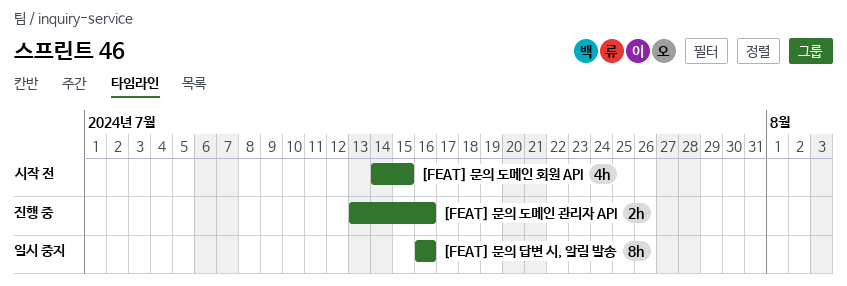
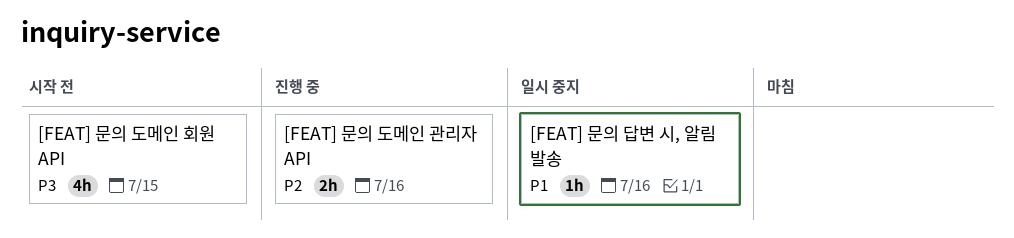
[FEAT] 문의 답변 시, 알림 발송, estimate: 8h -> 1h

